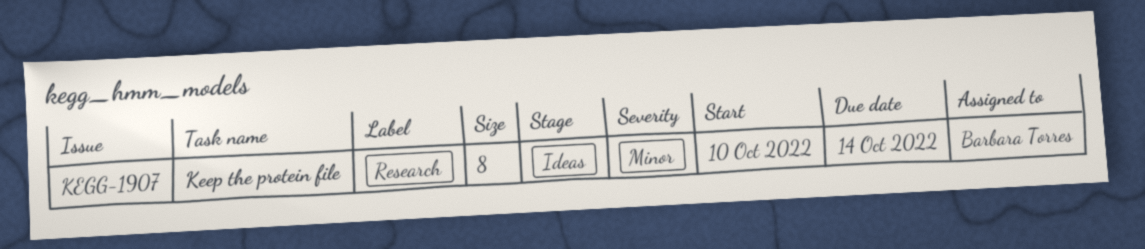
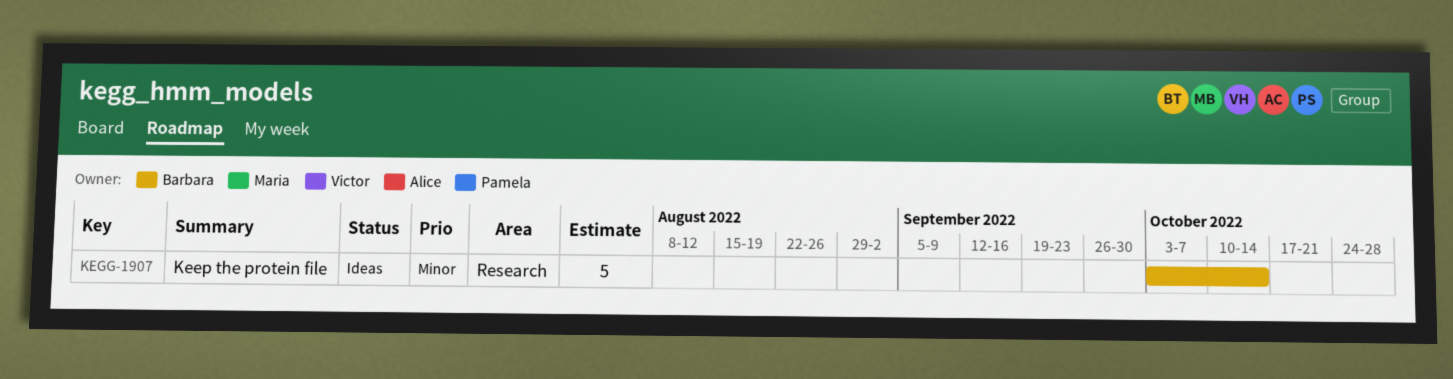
KEGG-1907, estimate: 8 -> 5
KEGG-1907, start: Oct 10 -> Oct 3

